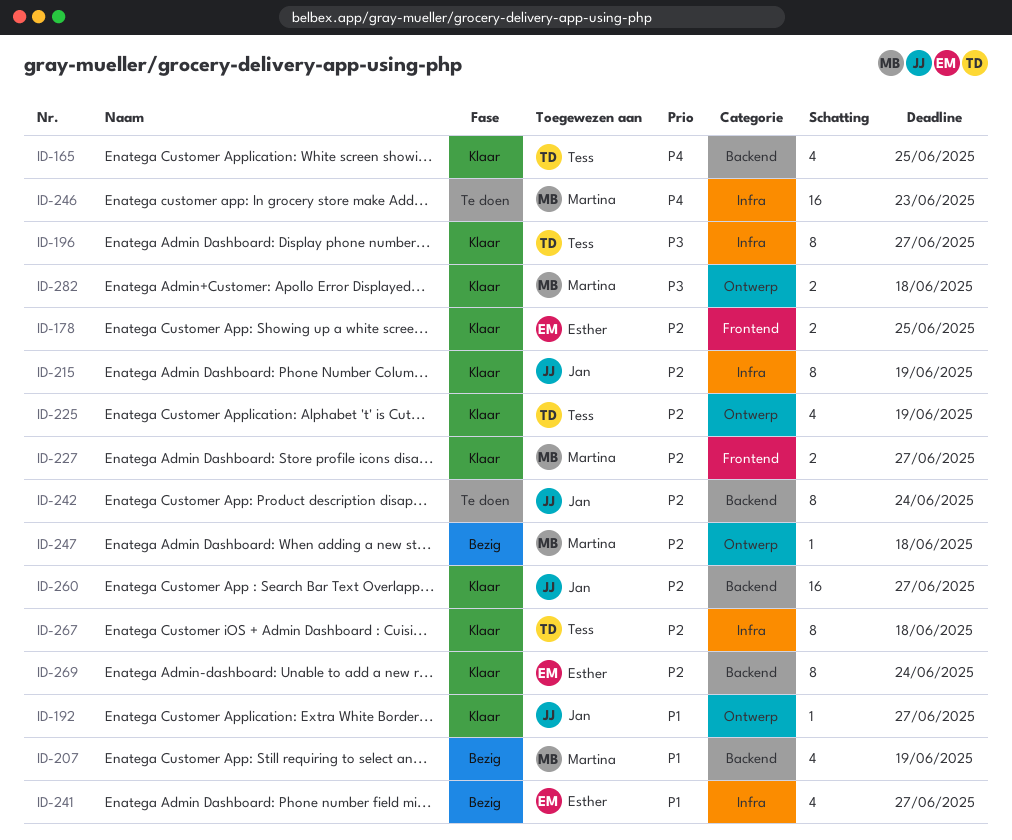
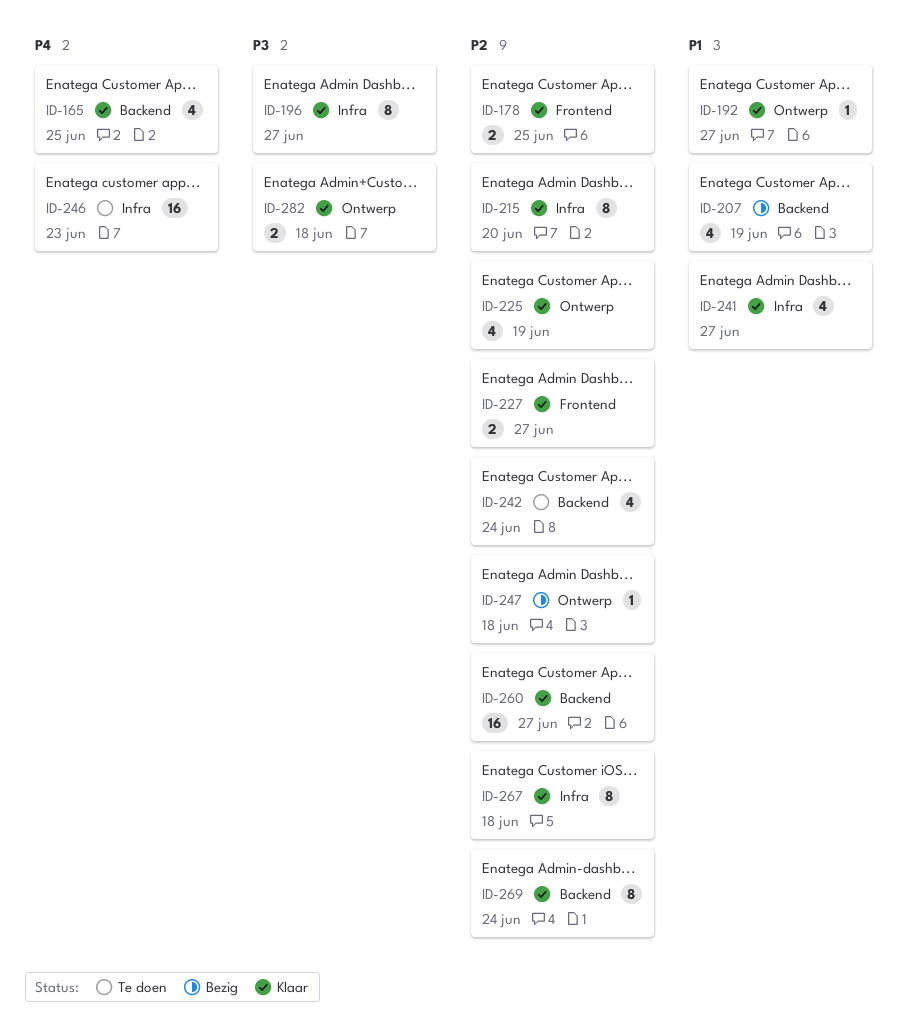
ID-215, due: Jun 19 -> Jun 20
ID-241, status: Bezig -> Klaar
ID-242, estimate: 8 -> 4

